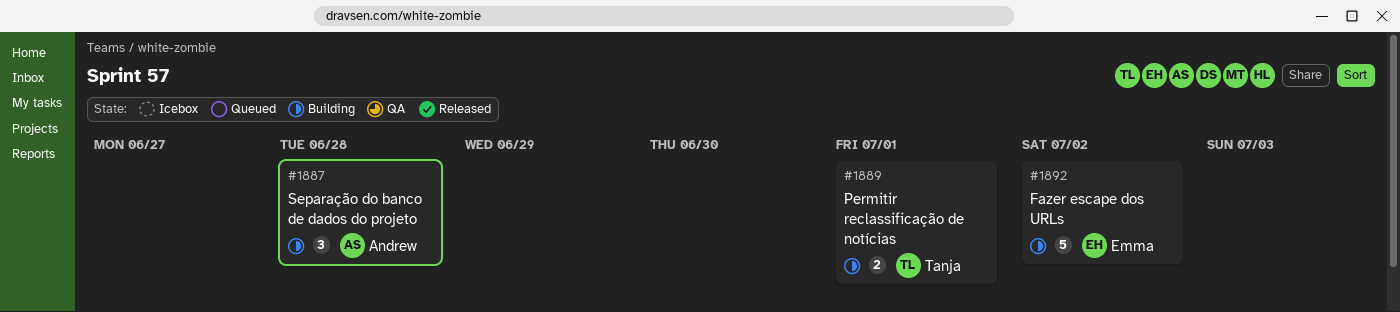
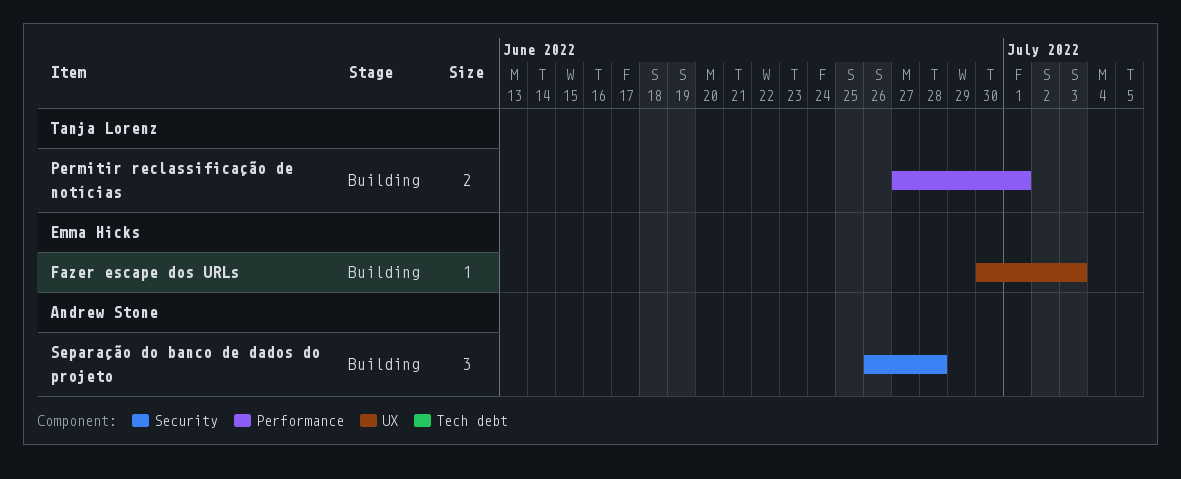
Fazer escape dos URLs, estimate: 5 -> 1
Fazer escape dos URLs, due: Jul 2 -> Jul 3

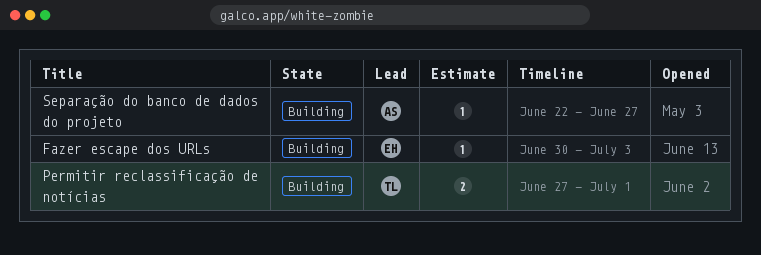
Separação do banco de dados do projeto, estimate: 3 -> 1
Separação do banco de dados do projeto, start: Jun 26 -> Jun 22
Separação do banco de dados do projeto, due: Jun 28 -> Jun 27

